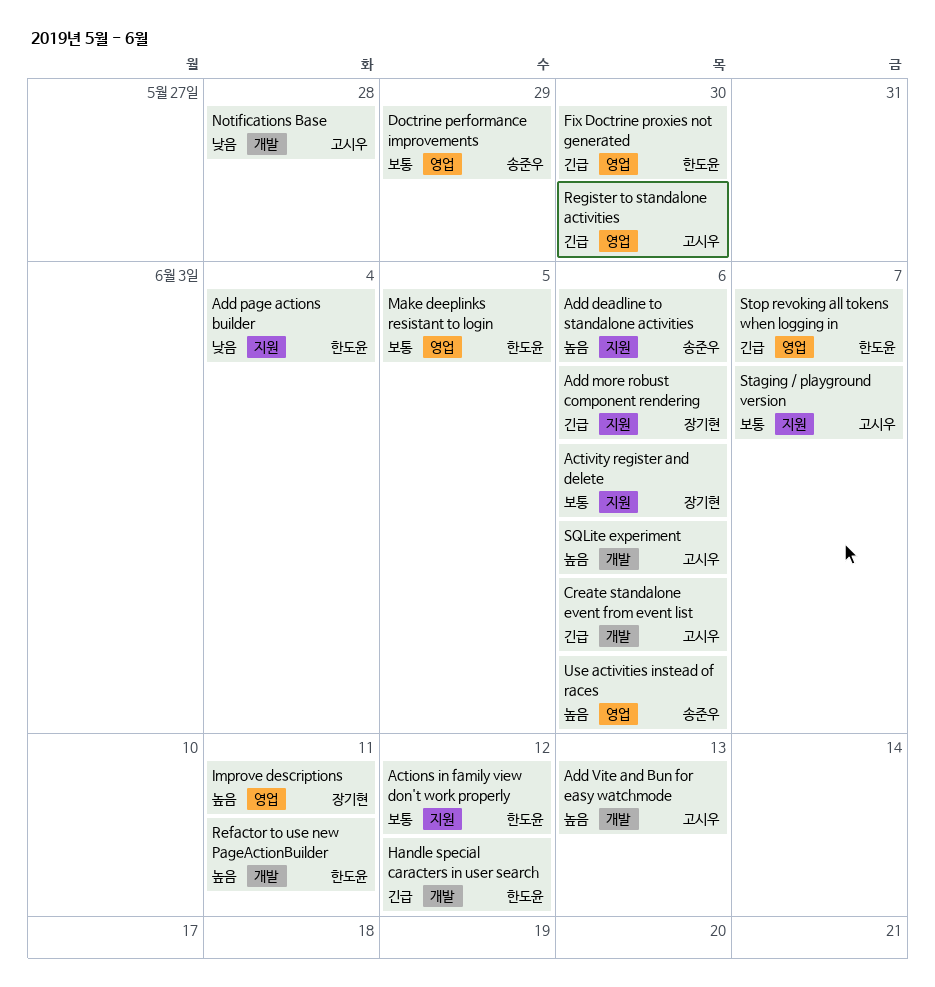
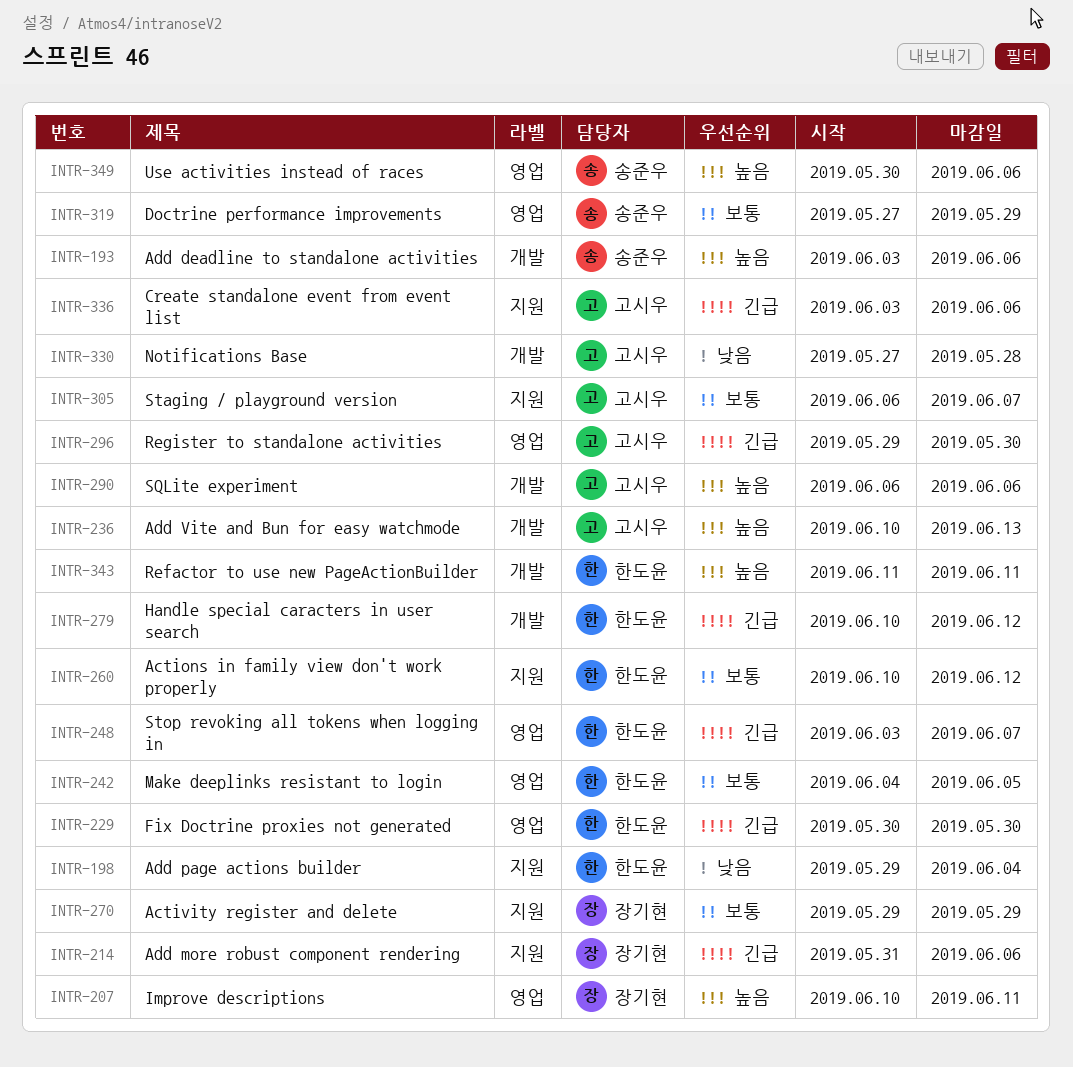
Activity register and delete, due: Jun 6 -> May 29
Add deadline to standalone activities, label: 지원 -> 개발
Create standalone event from event list, label: 개발 -> 지원

